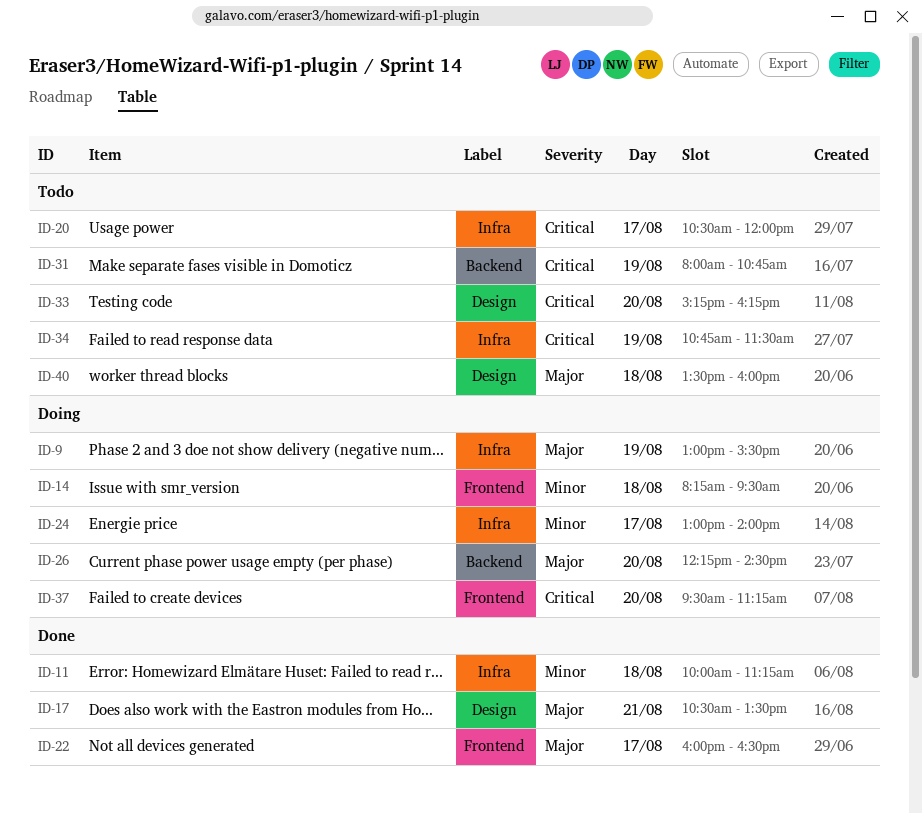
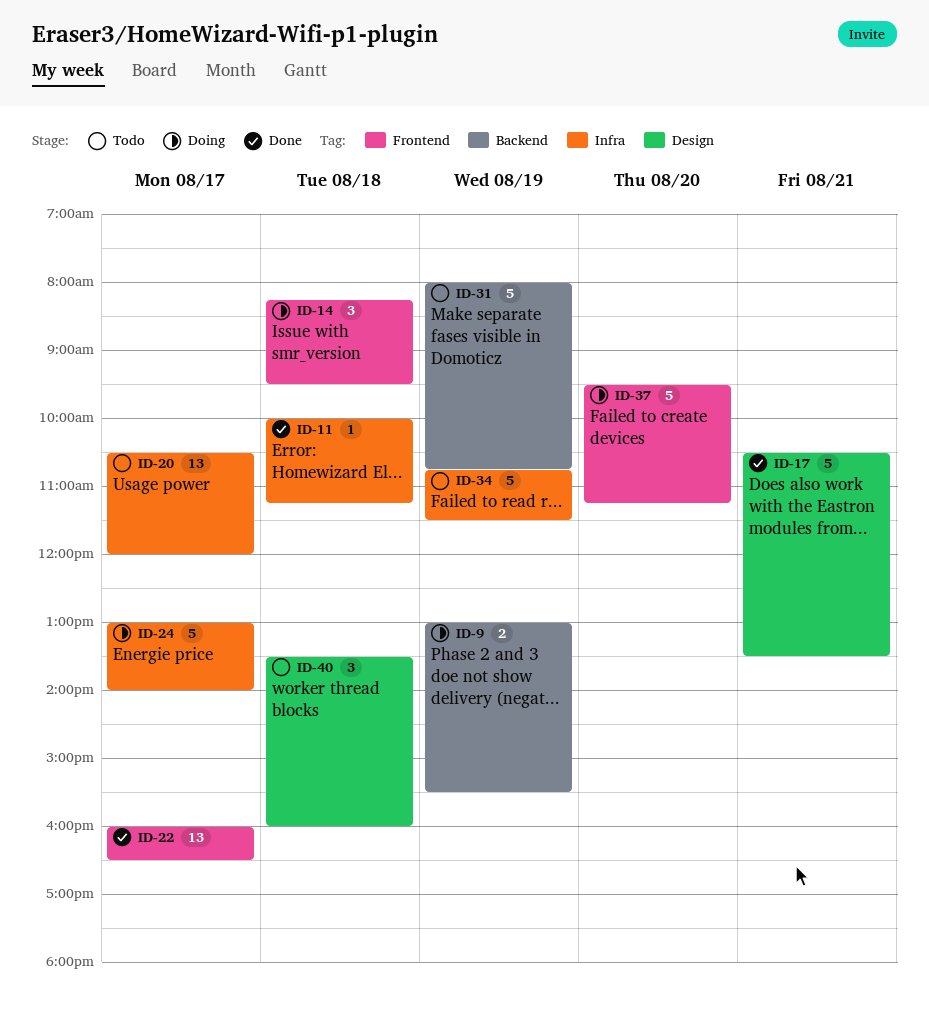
ID-9, label: Infra -> Backend
ID-26: present -> none
ID-33: present -> none

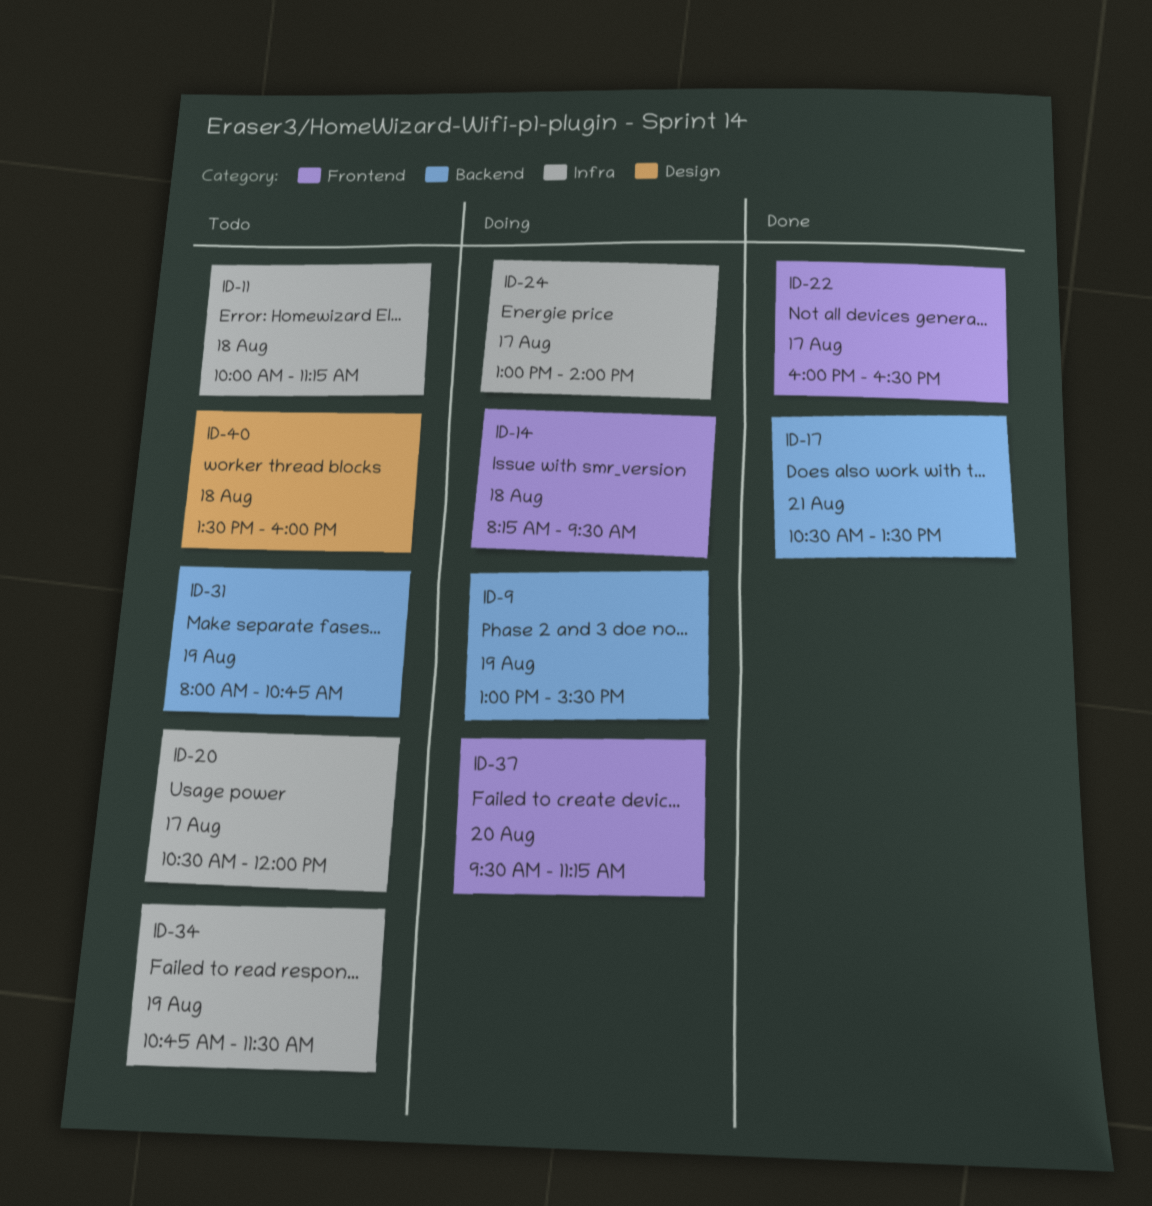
ID-11, status: Done -> Todo
ID-17, label: Design -> Backend

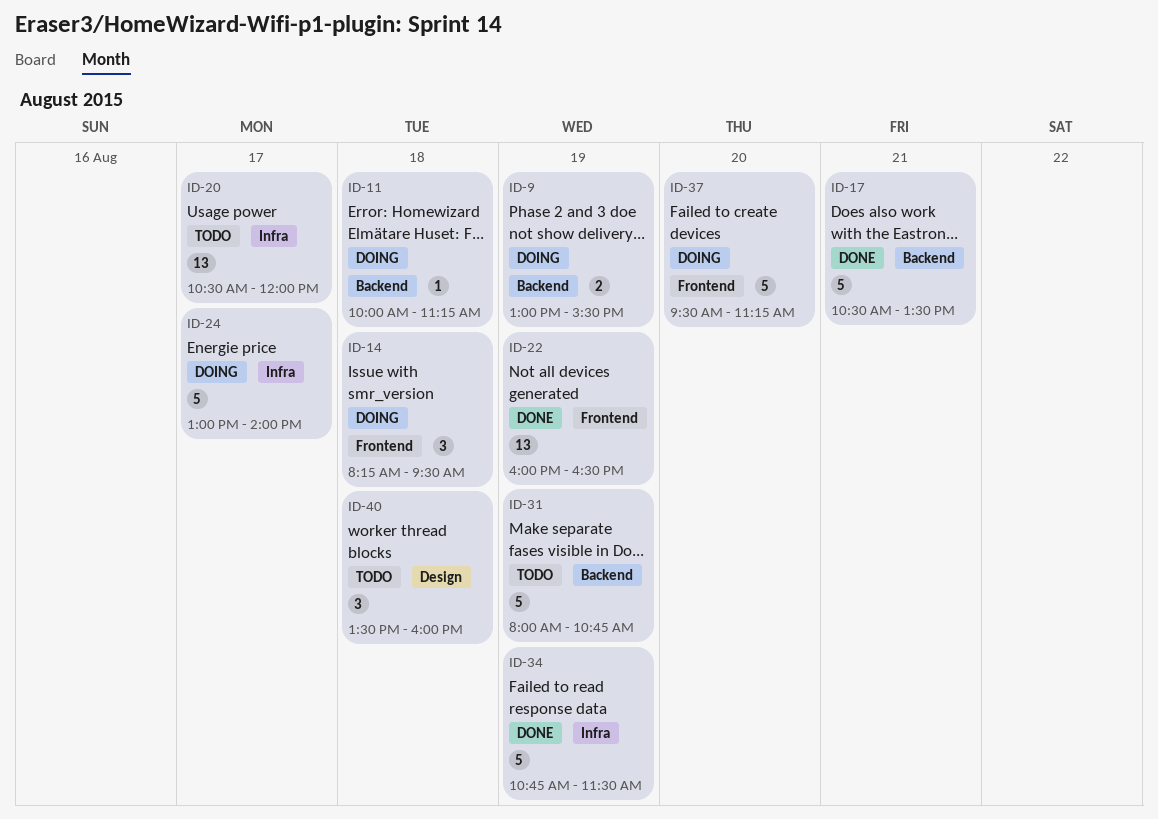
ID-11, status: Todo -> Doing
ID-11, label: Infra -> Backend
ID-22, day: Aug 17 -> Aug 19
ID-34, status: Todo -> Done

